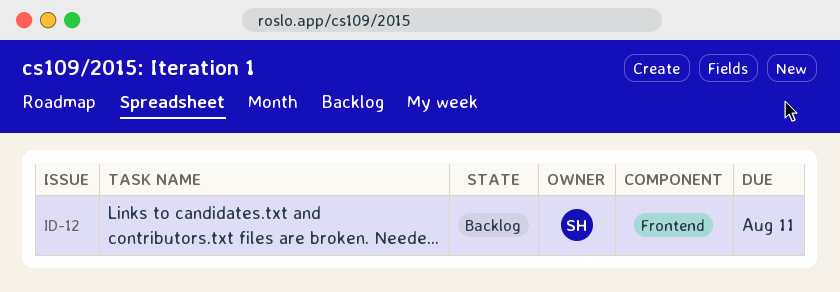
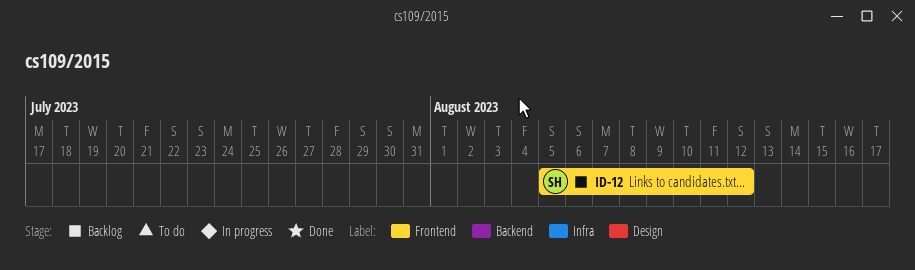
ID-12, due: Aug 11 -> Aug 12

